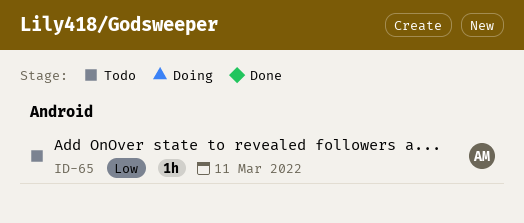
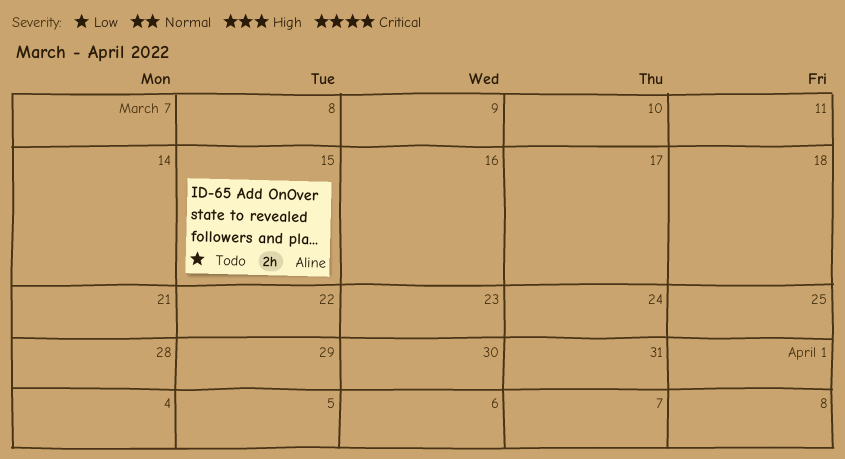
ID-65, estimate: 1h -> 2h
ID-65, due: Mar 11 -> Mar 15

